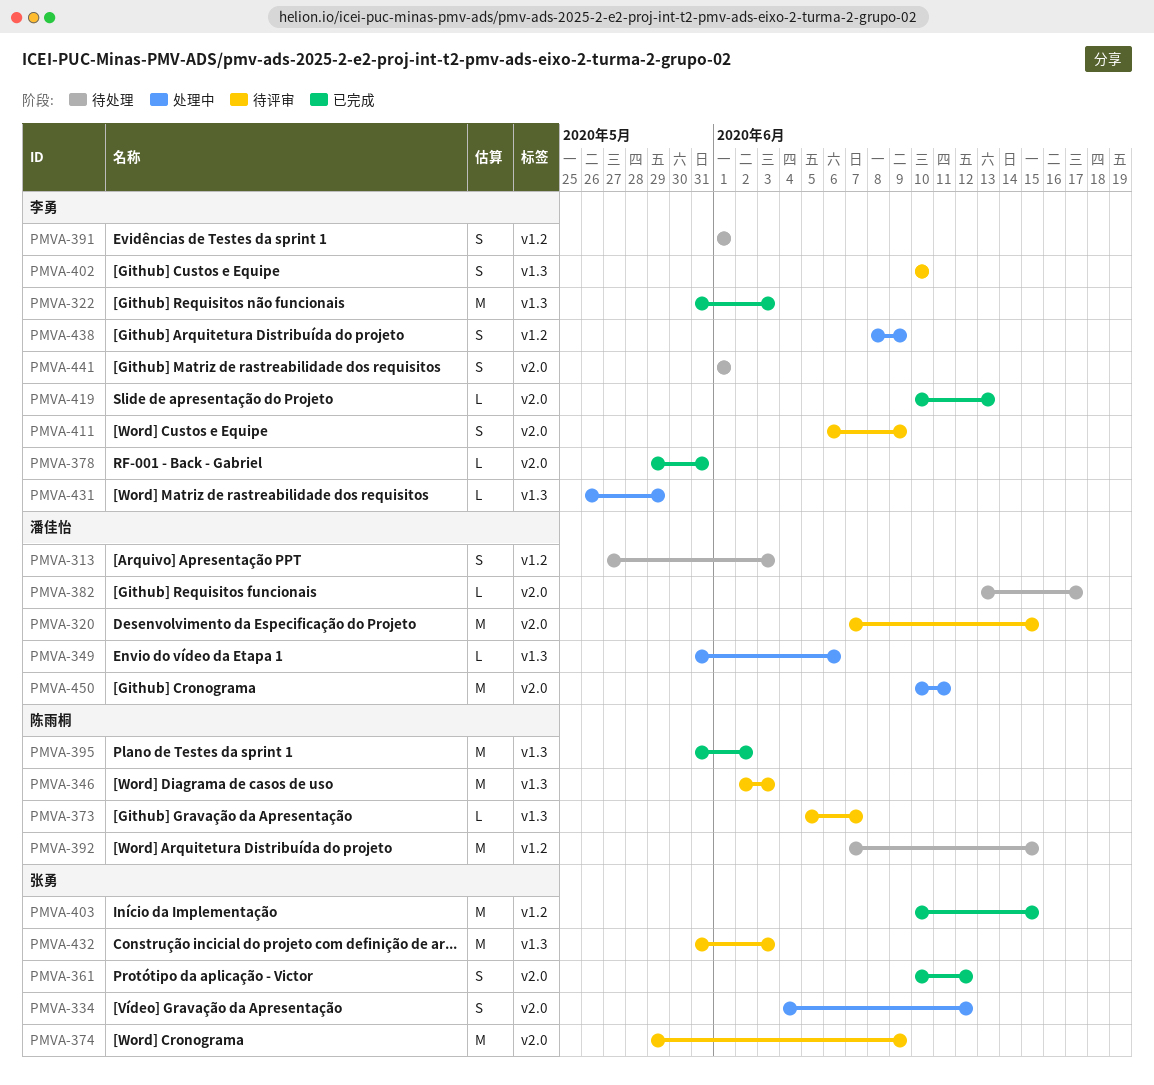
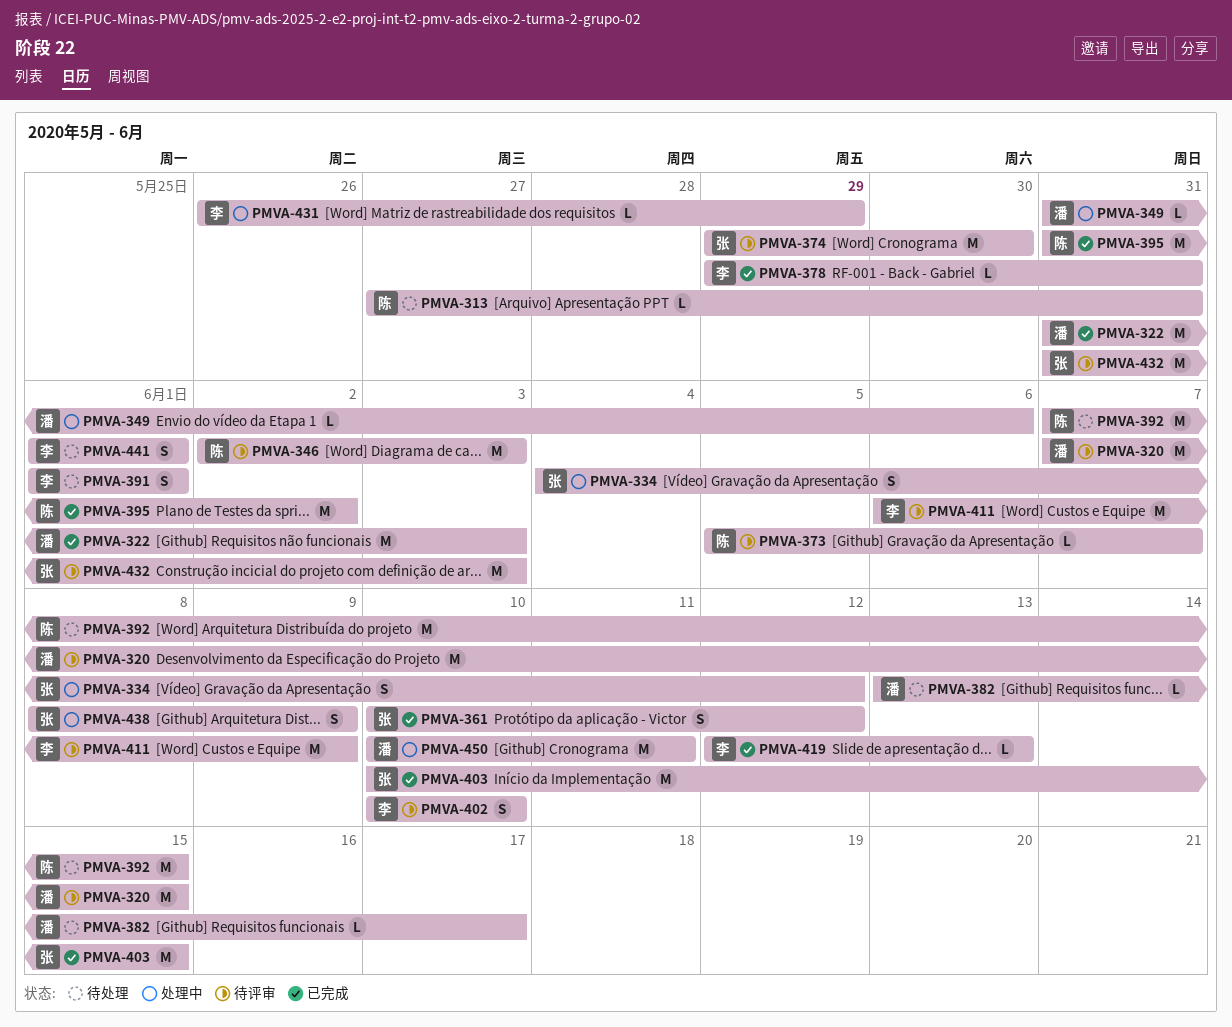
PMVA-313, owner: 潘佳怡 -> 陈雨桐
PMVA-313, estimate: S -> L
PMVA-313, due: Jun 3 -> May 31
PMVA-322, owner: 李勇 -> 潘佳怡
PMVA-374, due: Jun 9 -> May 30
PMVA-411, estimate: S -> M
PMVA-419, start: Jun 10 -> Jun 12
PMVA-438, owner: 李勇 -> 张勇

